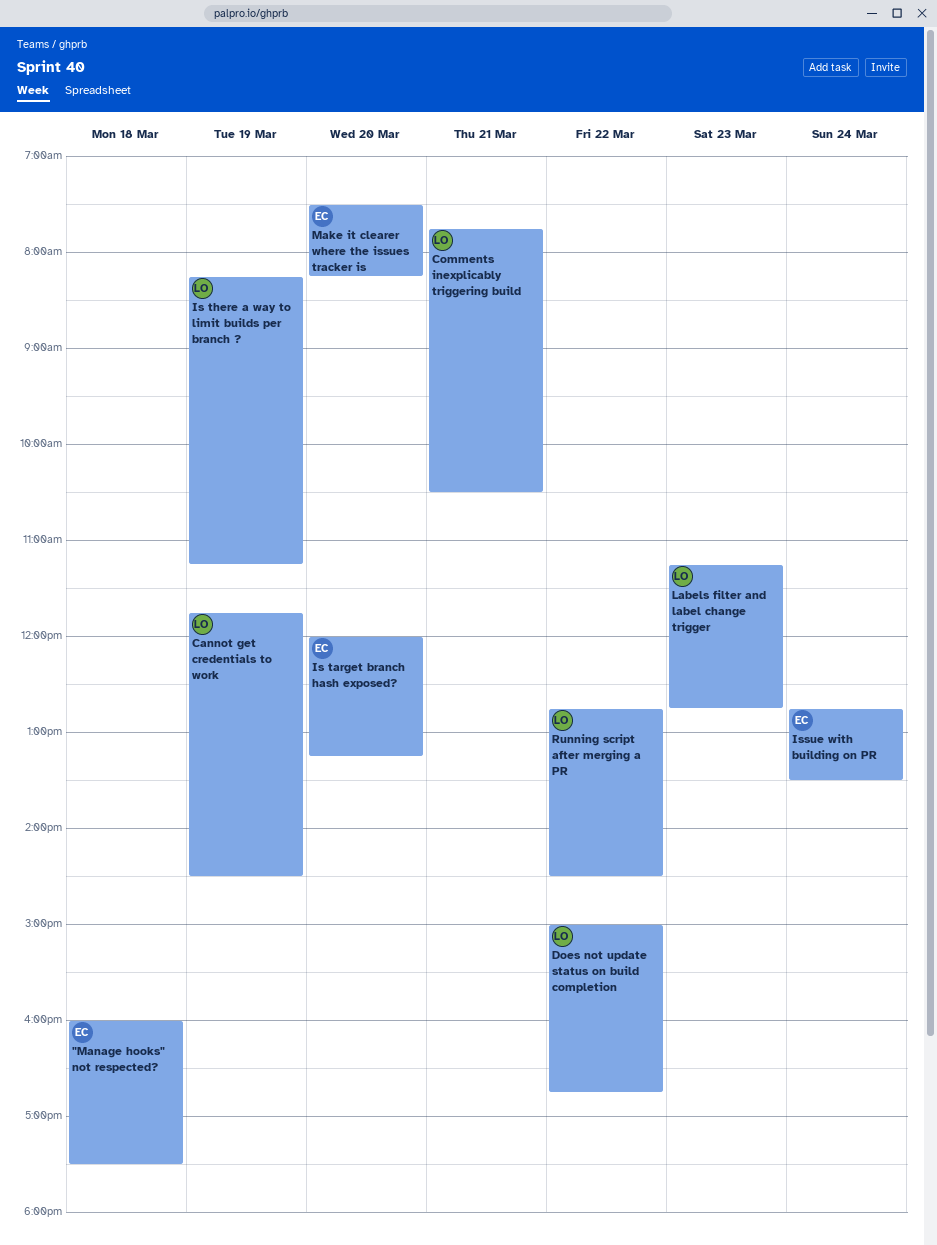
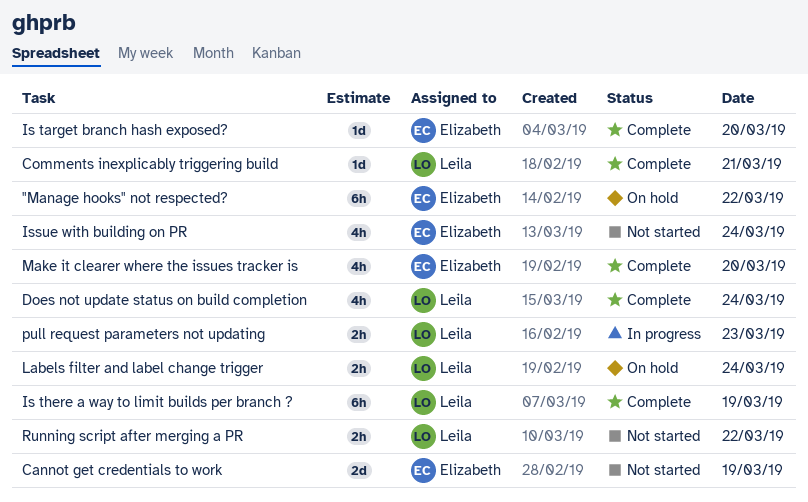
"Manage hooks" not respected?, day: Mar 18 -> Mar 22
Cannot get credentials to work, owner: Leila -> Elizabeth
Does not update status on build completion, day: Mar 22 -> Mar 24
Labels filter and label change trigger, day: Mar 23 -> Mar 24
pull request parameters not updating: none -> present

